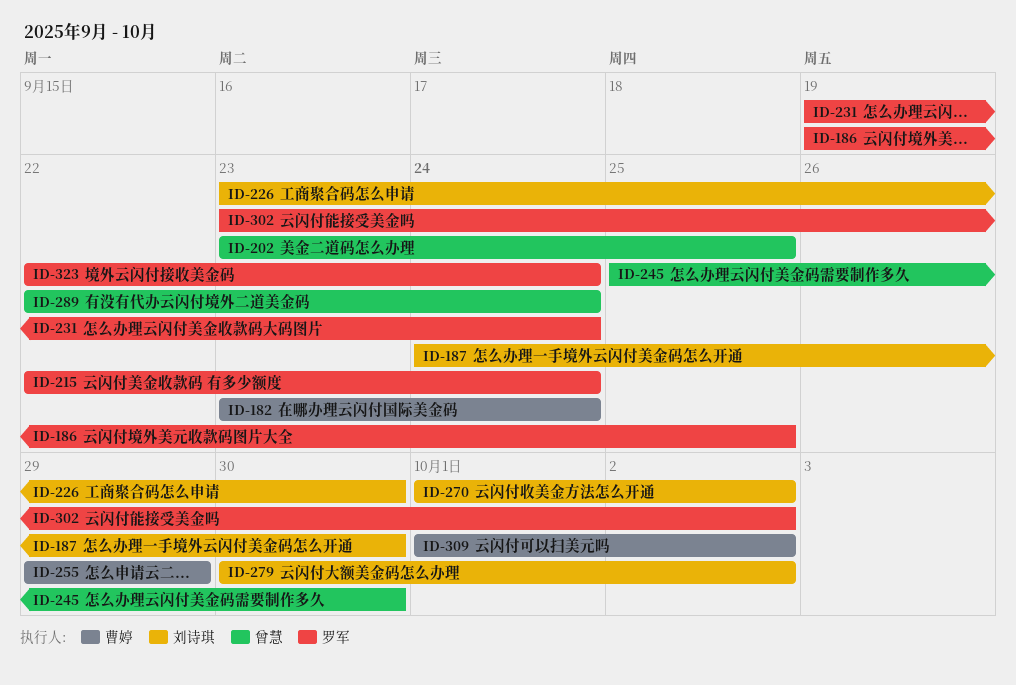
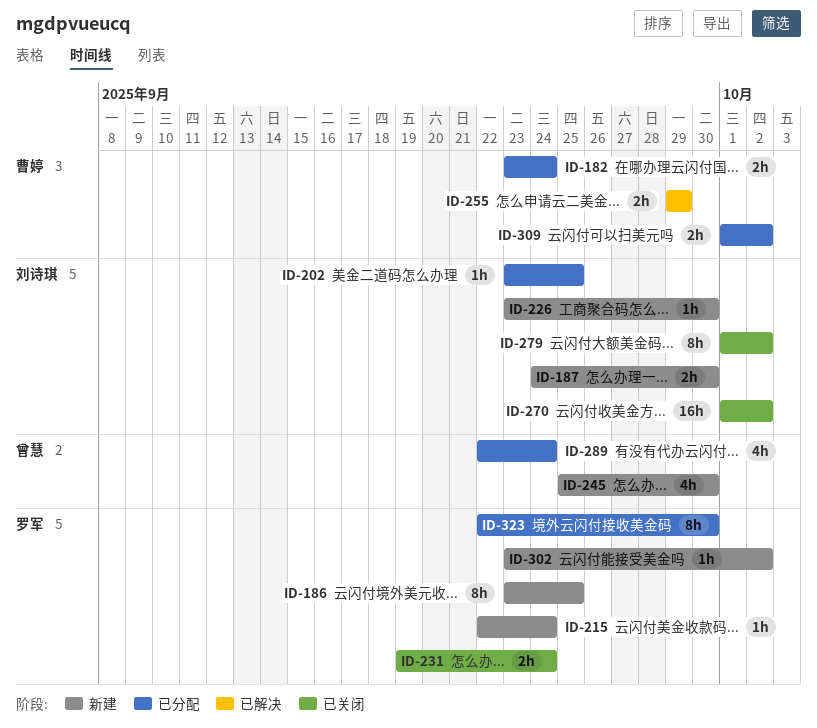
ID-186, start: Sep 19 -> Sep 23
ID-202, owner: 曾慧 -> 刘诗琪
ID-279, start: Sep 30 -> Oct 1
ID-323, due: Sep 24 -> Sep 30

